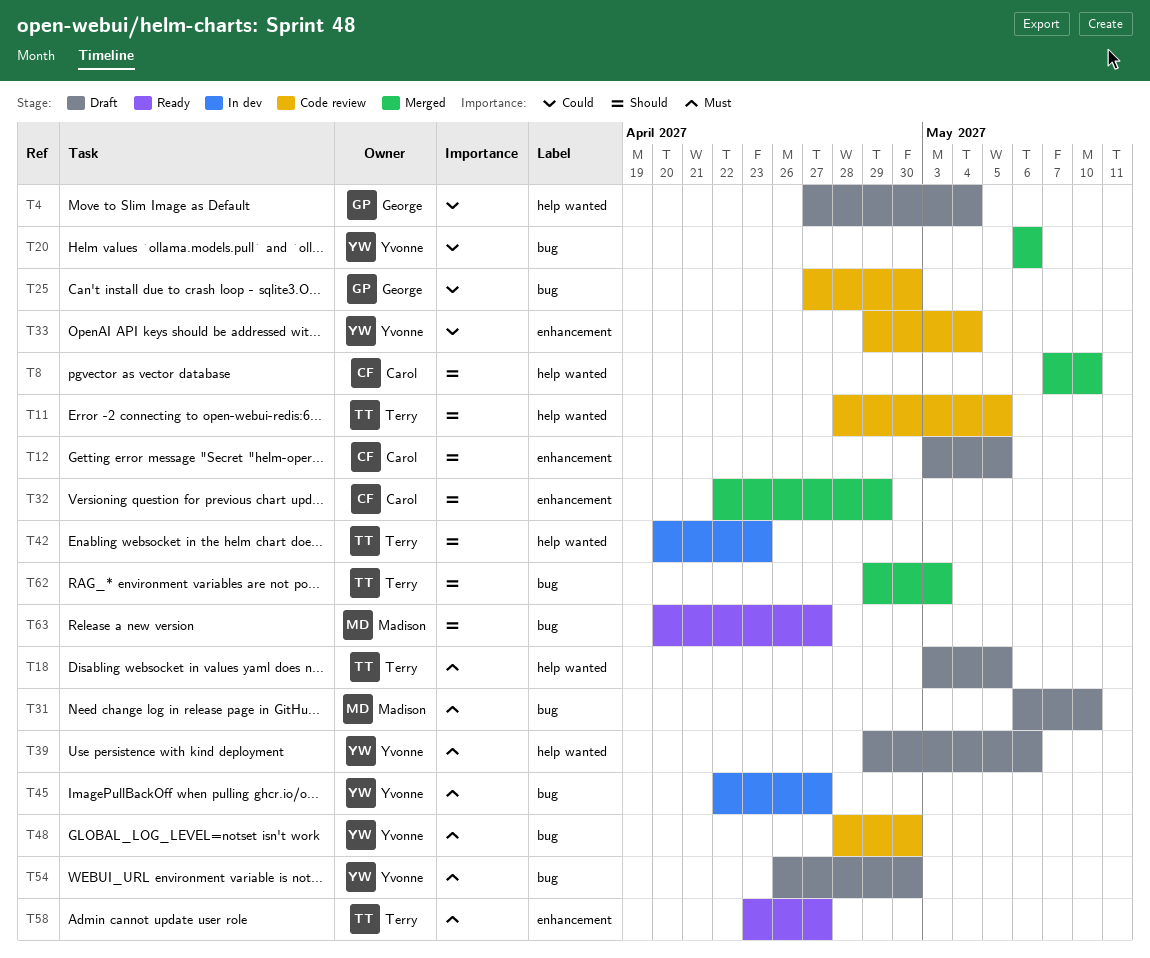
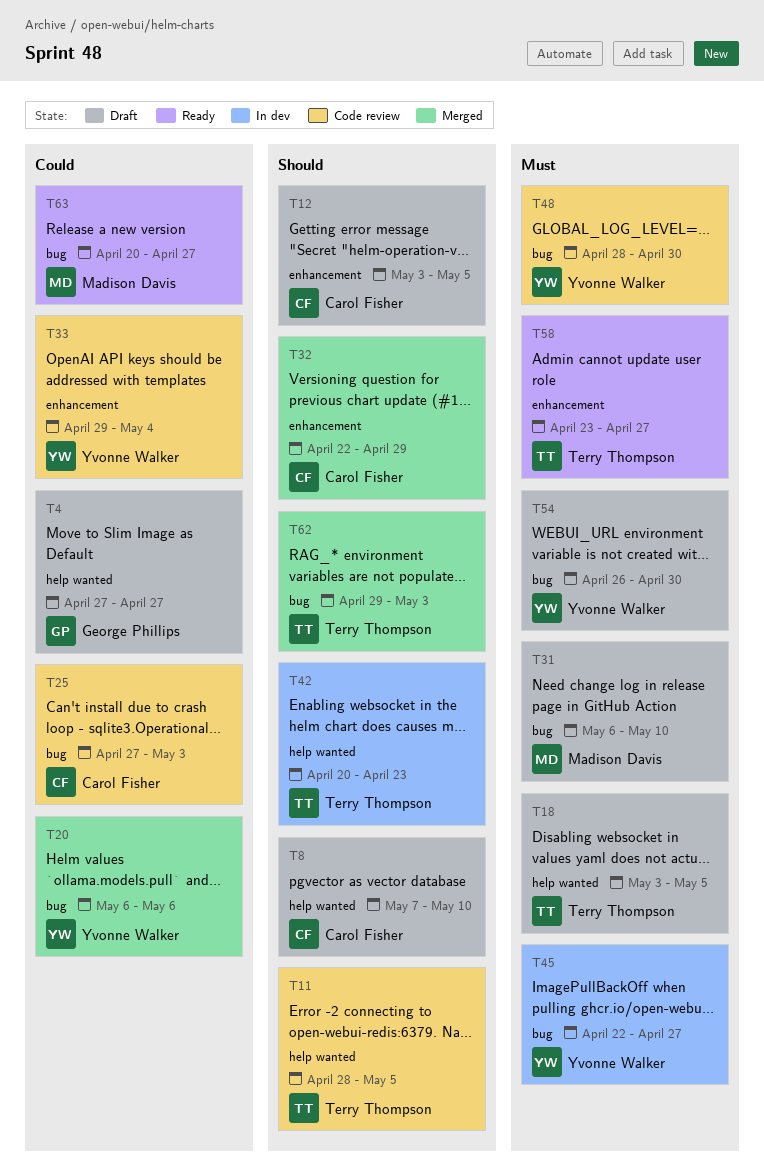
T4, due: May 4 -> Apr 27
T8, status: Merged -> Draft
T25, owner: George Phillips -> Carol Fisher
T25, due: Apr 30 -> May 3
T39: present -> none
T63, priority: Should -> Could

